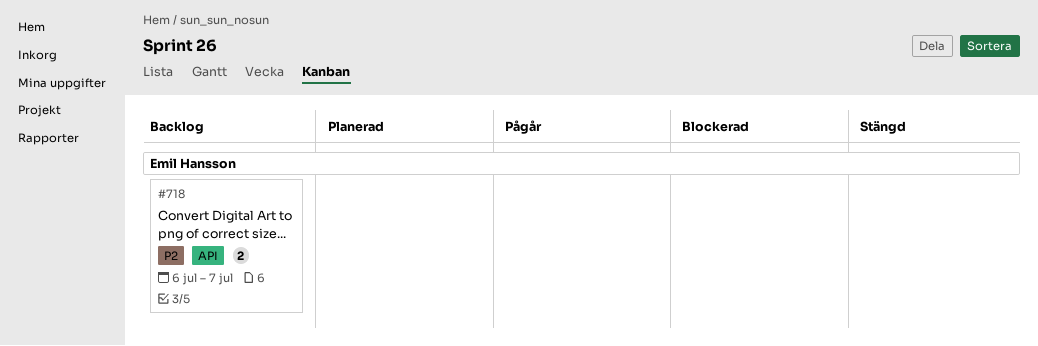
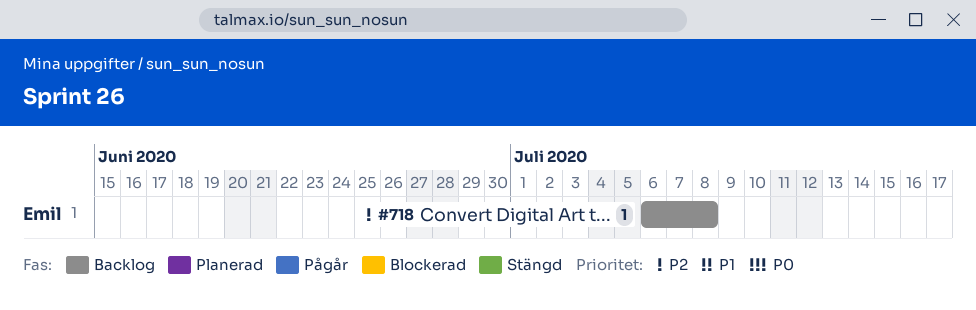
#718, estimate: 2 -> 1
#718, due: Jul 7 -> Jul 8

